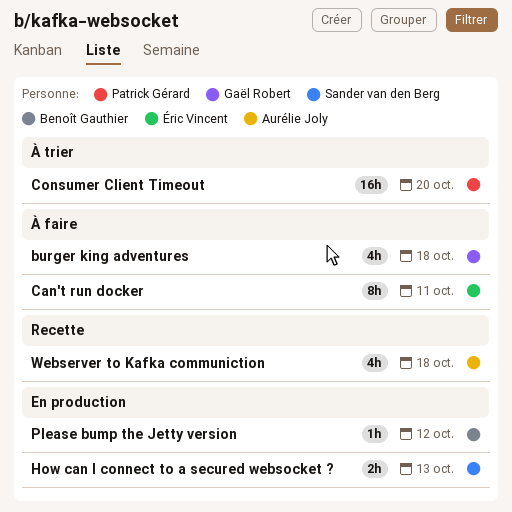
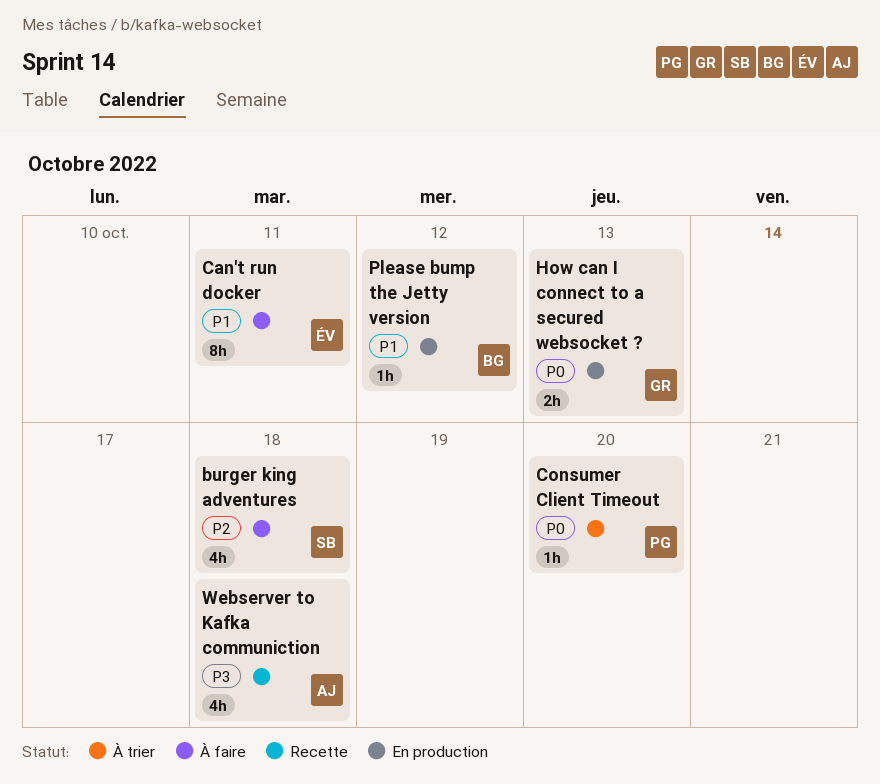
burger king adventures, owner: Gaël Robert -> Sander van den Berg
Consumer Client Timeout, estimate: 16h -> 1h
How can I connect to a secured websocket ?, owner: Sander van den Berg -> Gaël Robert

